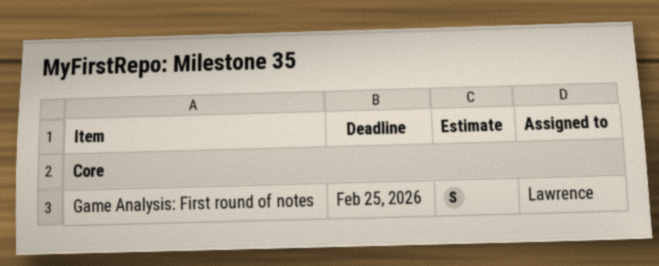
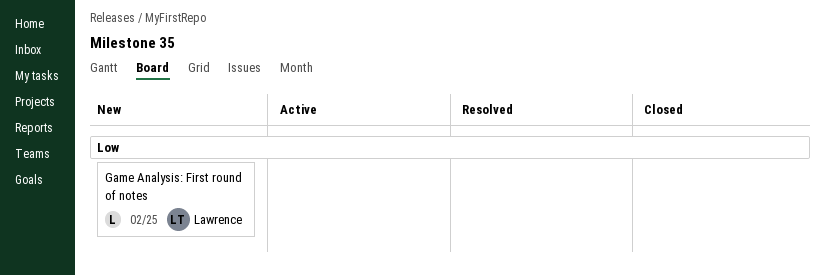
Game Analysis: First round of notes, estimate: S -> L

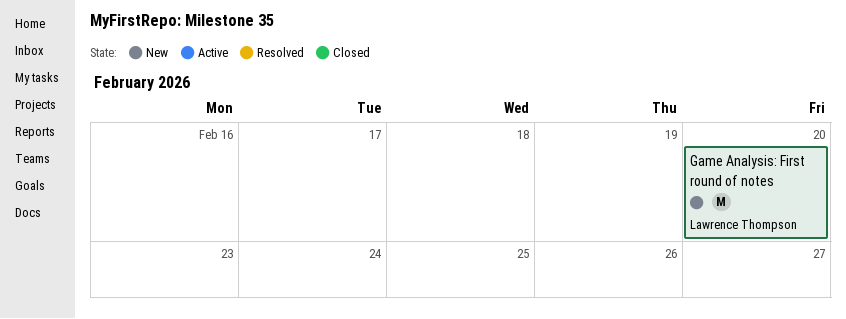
Game Analysis: First round of notes, estimate: L -> M
Game Analysis: First round of notes, due: Feb 25 -> Feb 20

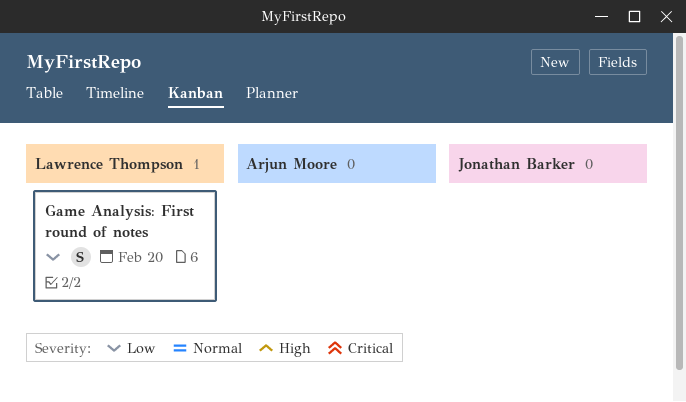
Game Analysis: First round of notes, estimate: M -> S

